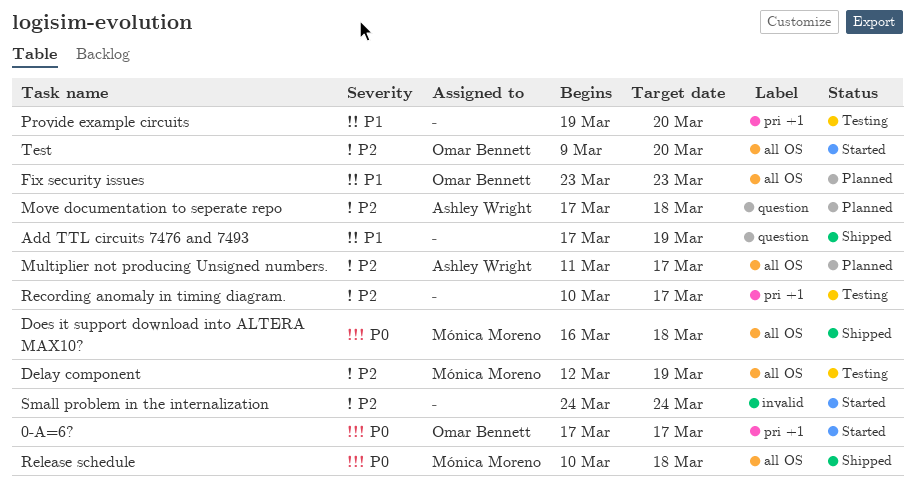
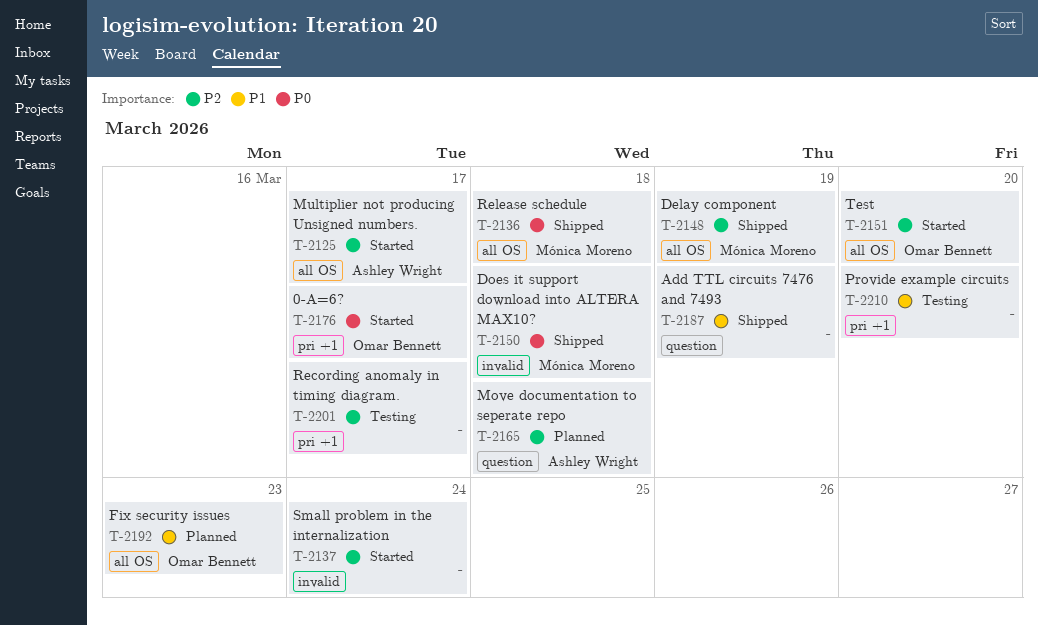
Delay component, status: Testing -> Shipped
Does it support download into ALTERA MAX10?, label: all OS -> invalid
Multiplier not producing Unsigned numbers., status: Planned -> Started

